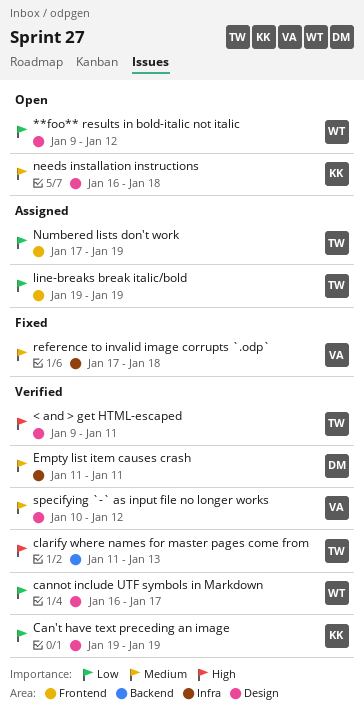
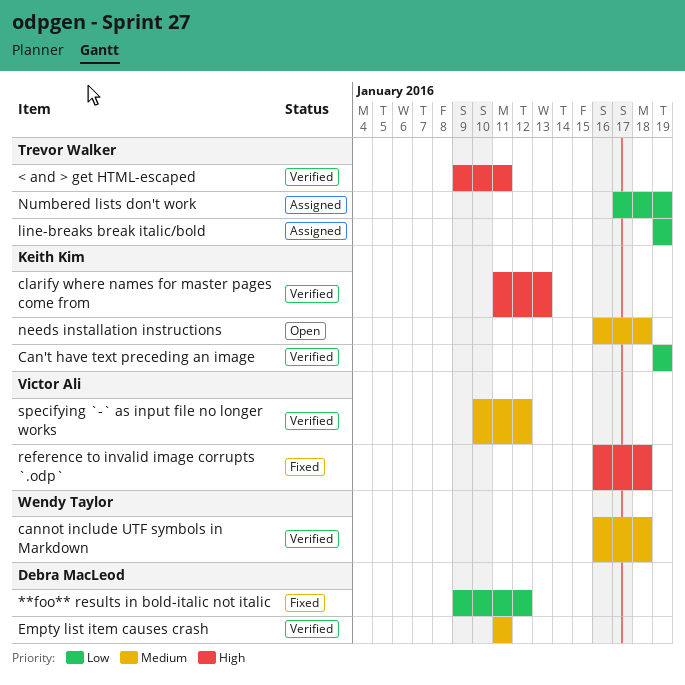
**foo** results in bold-italic not italic, status: Open -> Fixed
**foo** results in bold-italic not italic, owner: Wendy Taylor -> Debra MacLeod
cannot include UTF symbols in Markdown, priority: Low -> Medium
cannot include UTF symbols in Markdown, due: Jan 17 -> Jan 18
clarify where names for master pages come from, owner: Trevor Walker -> Keith Kim
reference to invalid image corrupts `.odp`, priority: Medium -> High
reference to invalid image corrupts `.odp`, start: Jan 17 -> Jan 16

